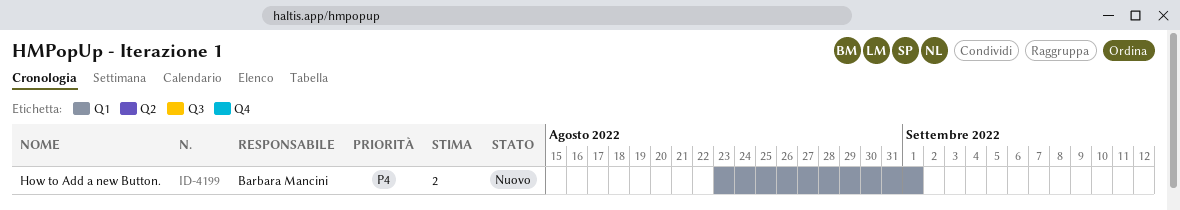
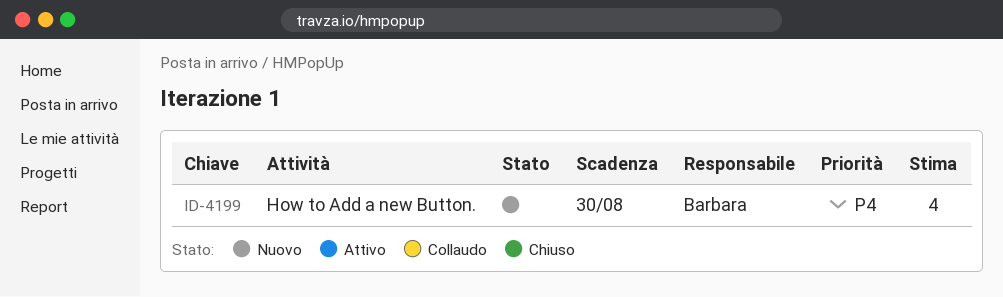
ID-4199, estimate: 2 -> 4
ID-4199, due: Sep 1 -> Aug 30

